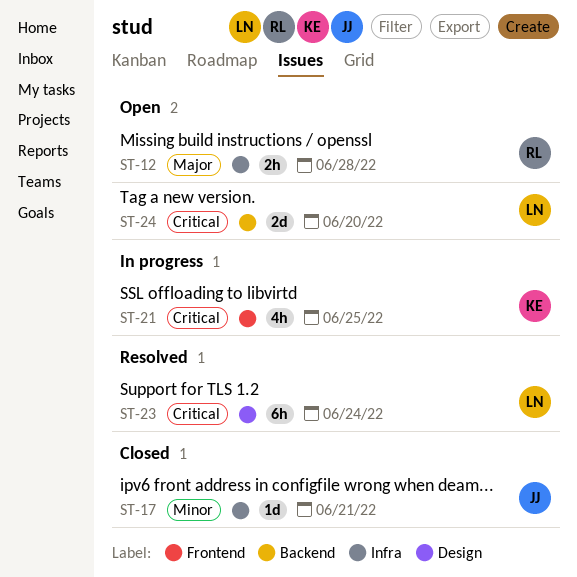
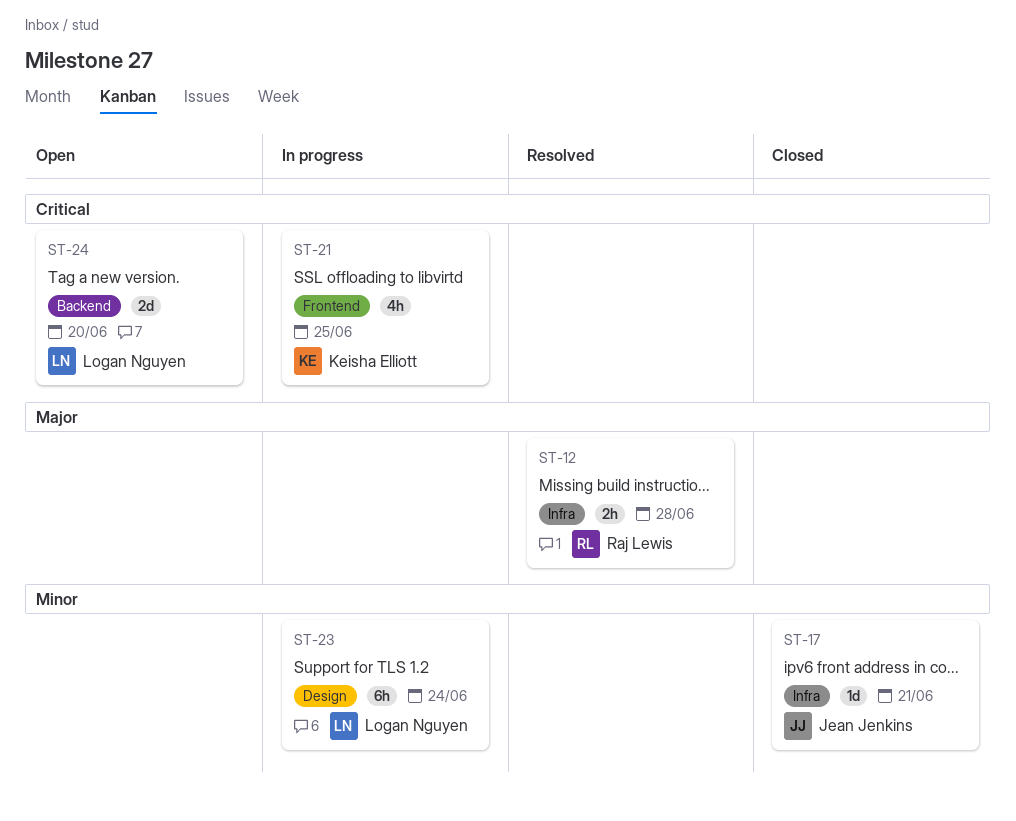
ST-12, status: Open -> Resolved
ST-23, status: Resolved -> In progress
ST-23, priority: Critical -> Minor

